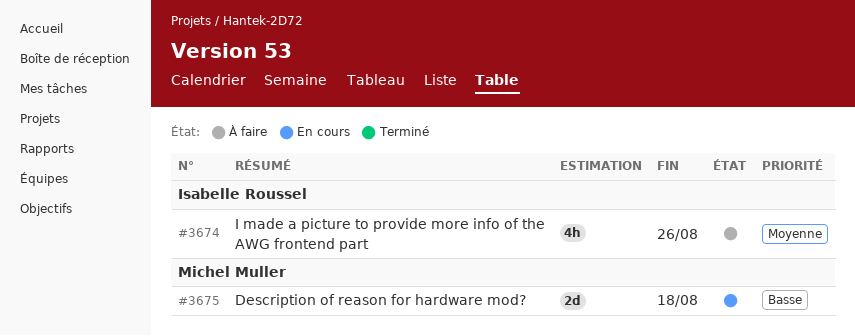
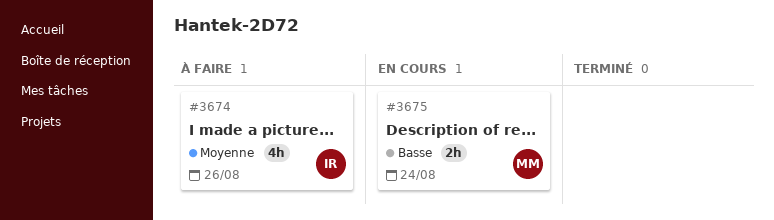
#3675, estimate: 2d -> 2h
#3675, due: Aug 18 -> Aug 24

